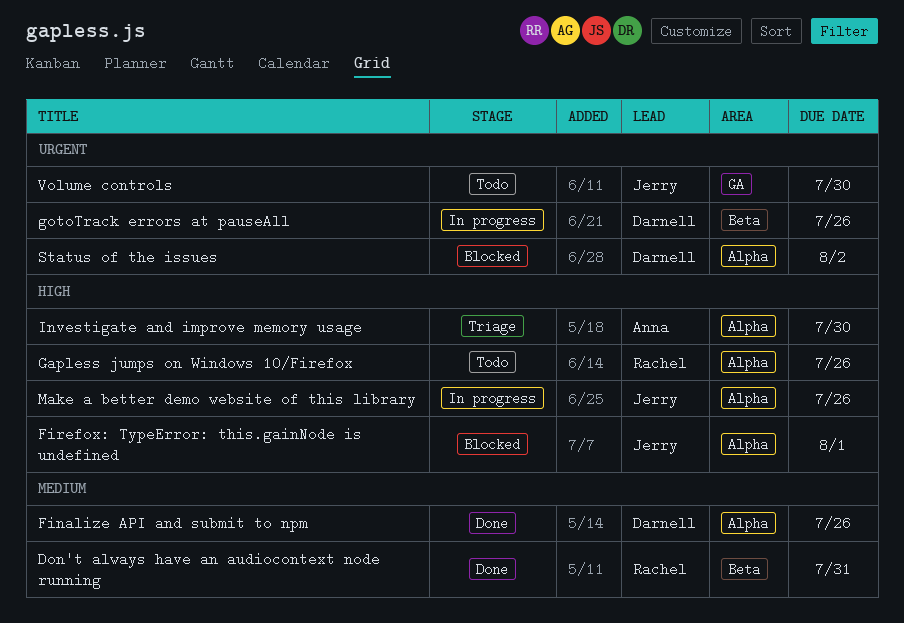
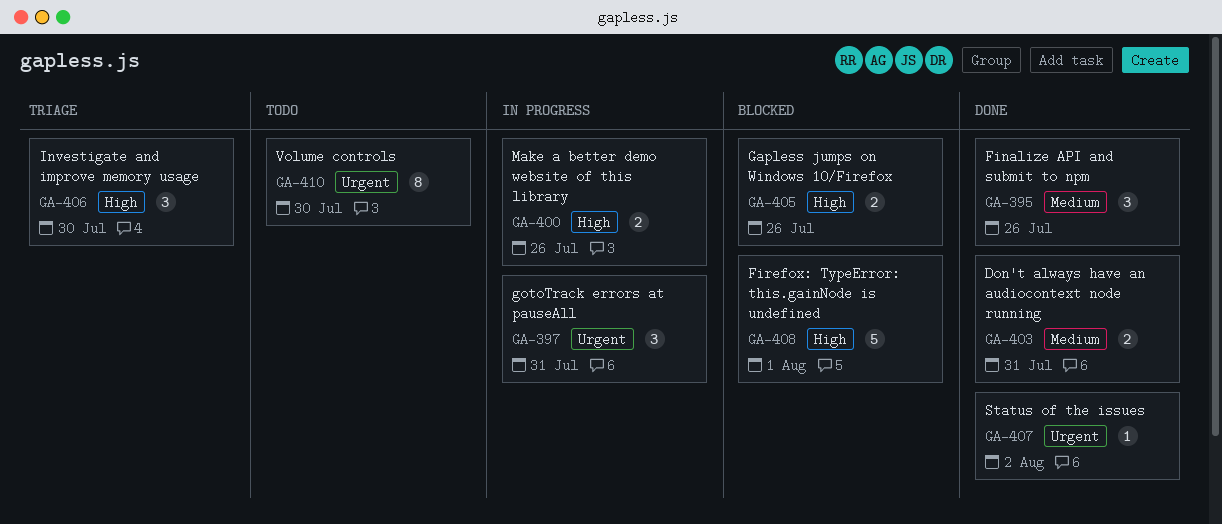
Gapless jumps on Windows 10/Firefox, status: Todo -> Blocked
gotoTrack errors at pauseAll, due: Jul 26 -> Jul 31
Status of the issues, status: Blocked -> Done

